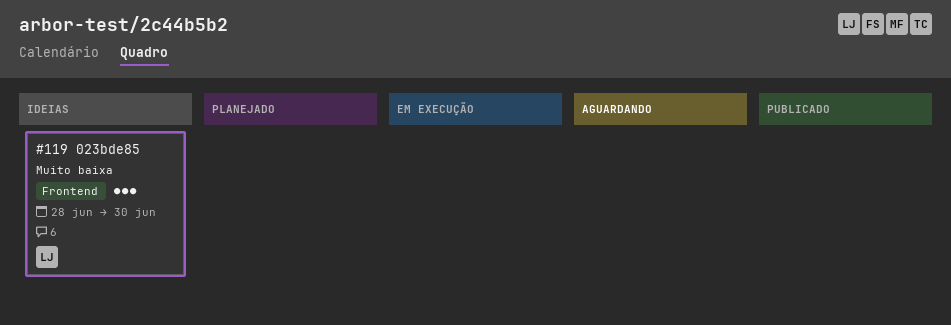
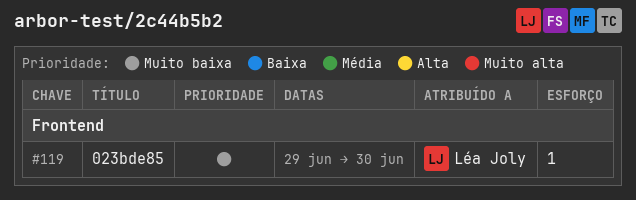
#119, estimate: 3 -> 1
#119, start: Jun 28 -> Jun 29

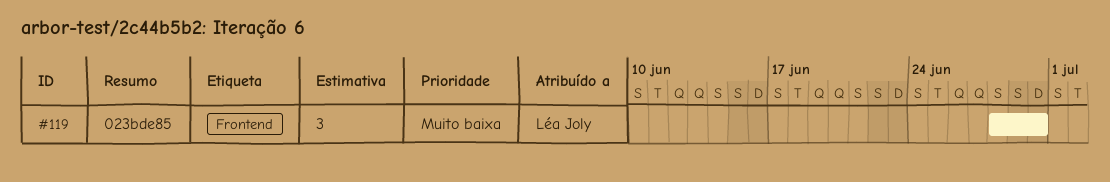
#119, estimate: 1 -> 3
#119, start: Jun 29 -> Jun 28

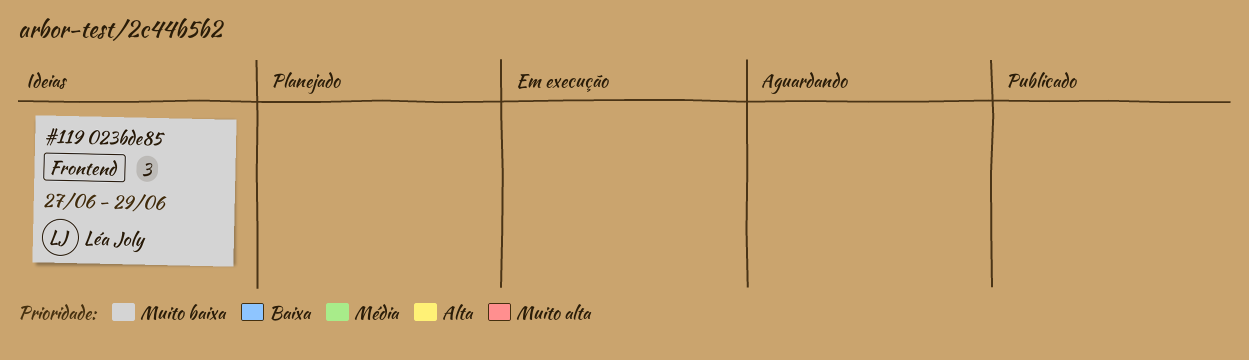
#119, start: Jun 28 -> Jun 27
#119, due: Jun 30 -> Jun 29

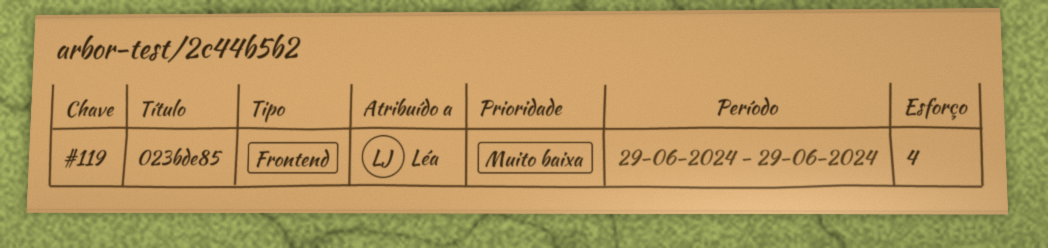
#119, estimate: 3 -> 4
#119, start: Jun 27 -> Jun 29

